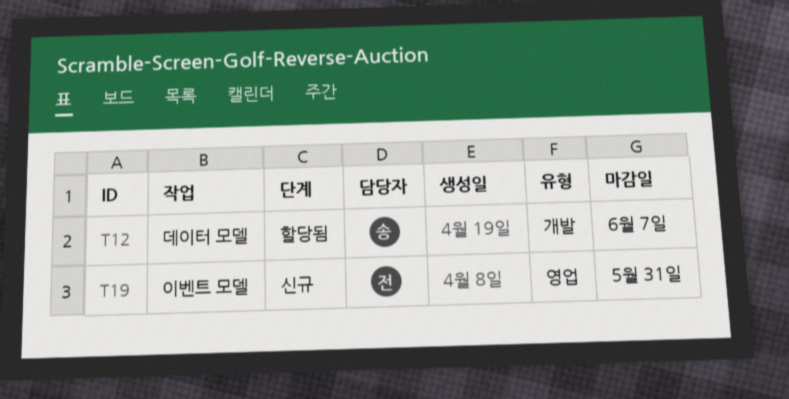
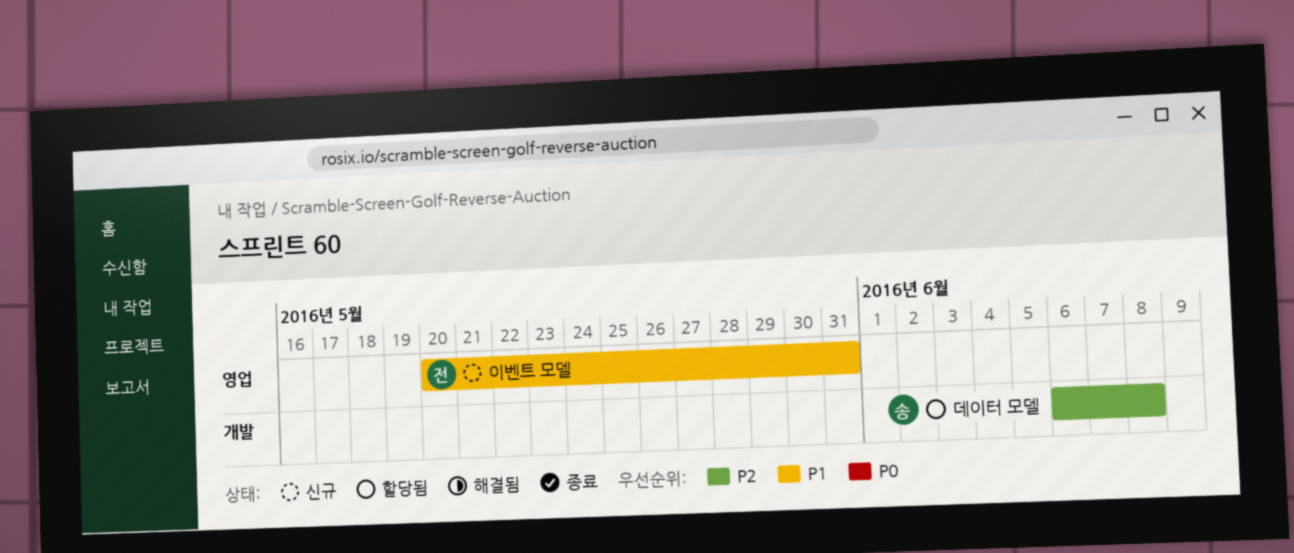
데이터 모델, due: Jun 7 -> Jun 8

